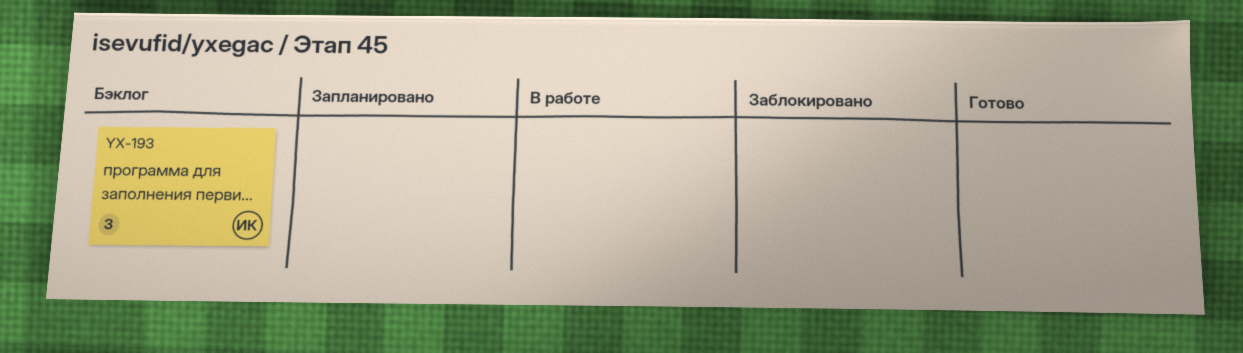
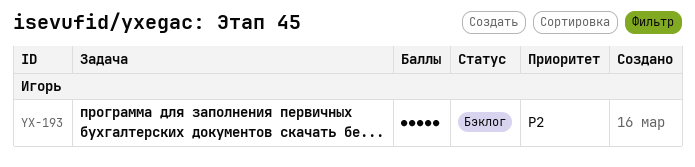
YX-193, estimate: 3 -> 5

